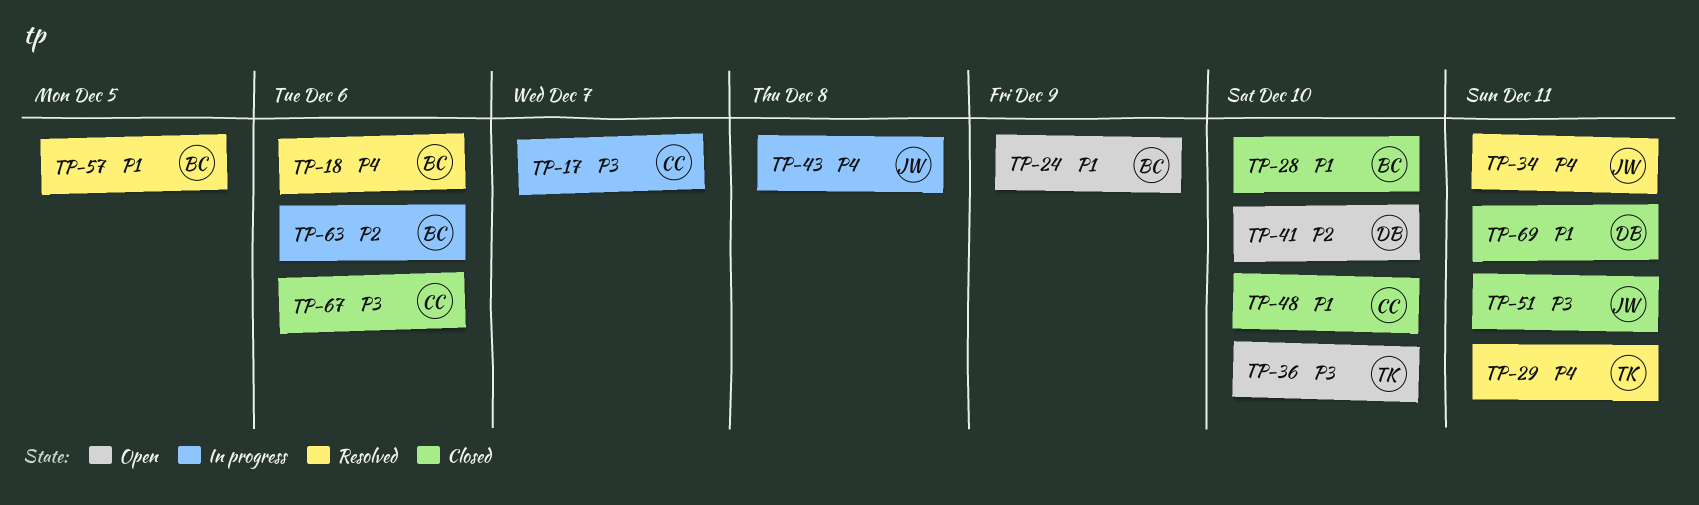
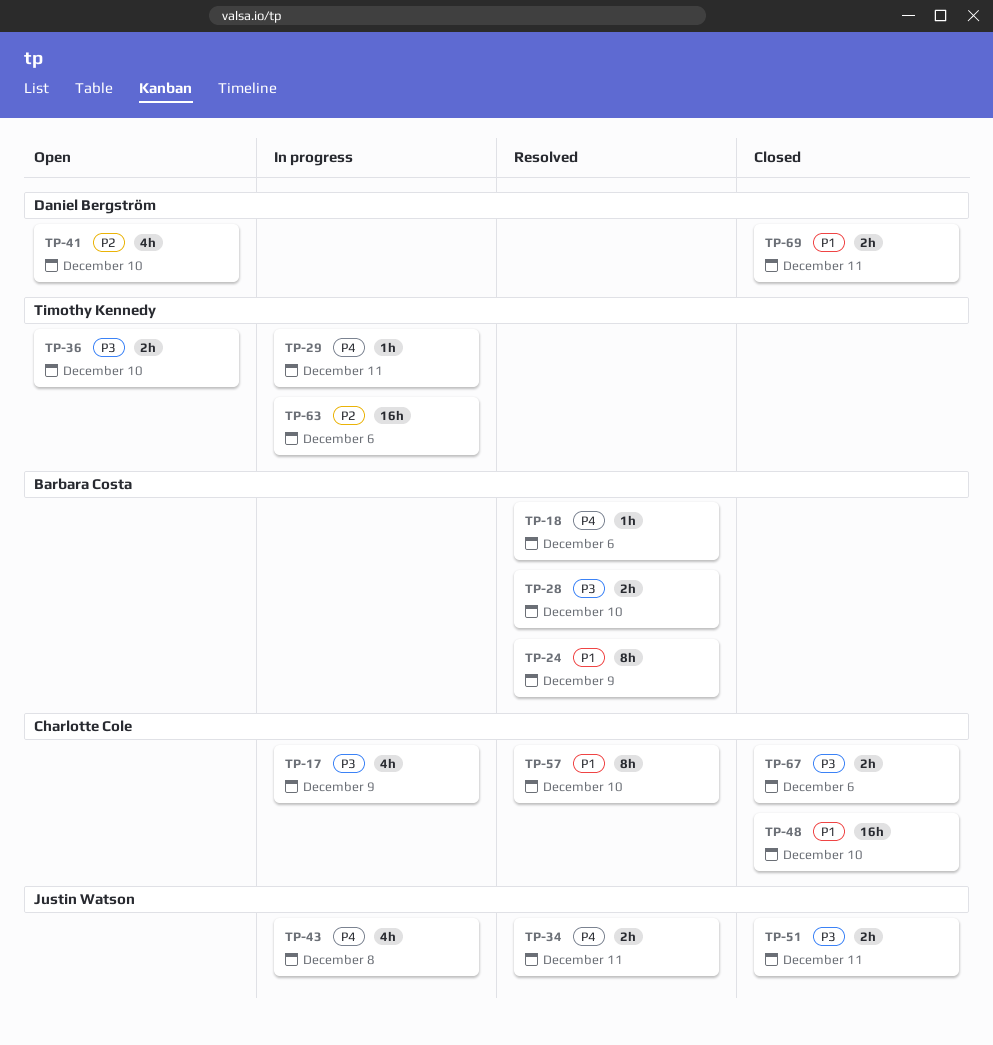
TP-17, due: Dec 7 -> Dec 9
TP-24, status: Open -> Resolved
TP-28, status: Closed -> Resolved
TP-28, priority: P1 -> P3
TP-29, status: Resolved -> In progress
TP-57, owner: Barbara Costa -> Charlotte Cole
TP-57, due: Dec 5 -> Dec 10
TP-63, owner: Barbara Costa -> Timothy Kennedy

